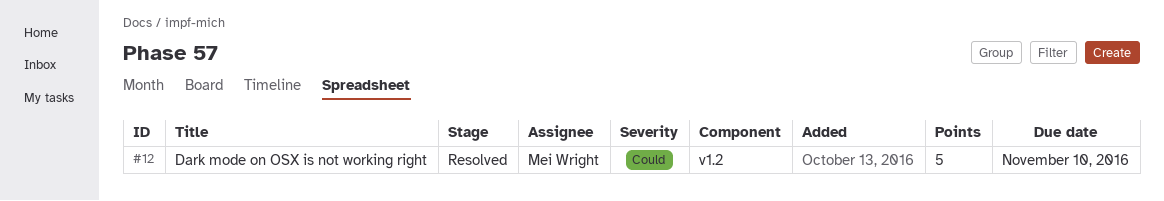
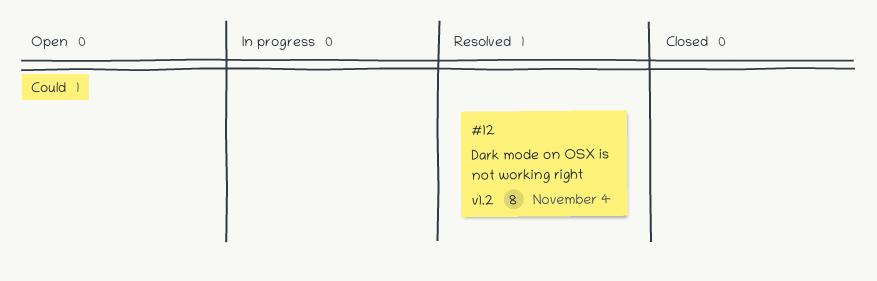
#12, estimate: 5 -> 8
#12, due: Nov 10 -> Nov 4

